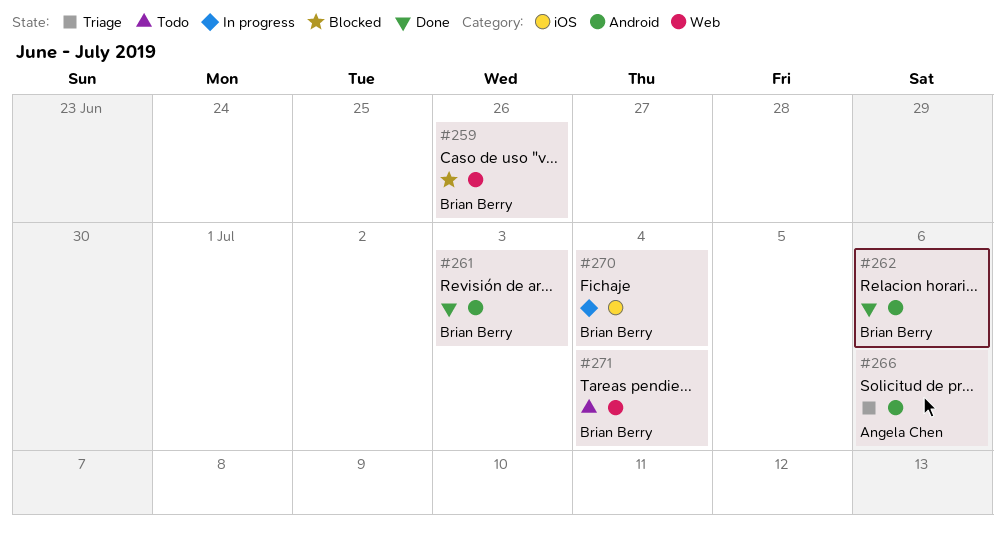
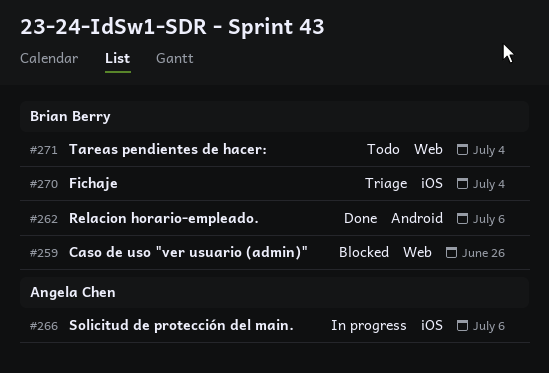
#261: present -> none
#266, status: Triage -> In progress
#266, label: Android -> iOS
#270, status: In progress -> Triage

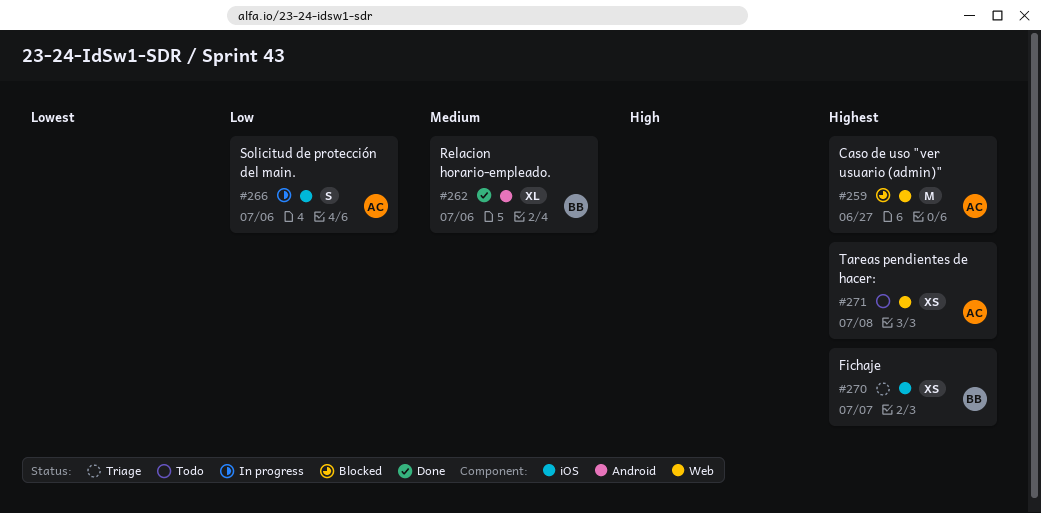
#259, owner: Brian Berry -> Angela Chen
#259, due: Jun 26 -> Jun 27
#270, due: Jul 4 -> Jul 7
#271, owner: Brian Berry -> Angela Chen
#271, due: Jul 4 -> Jul 8

